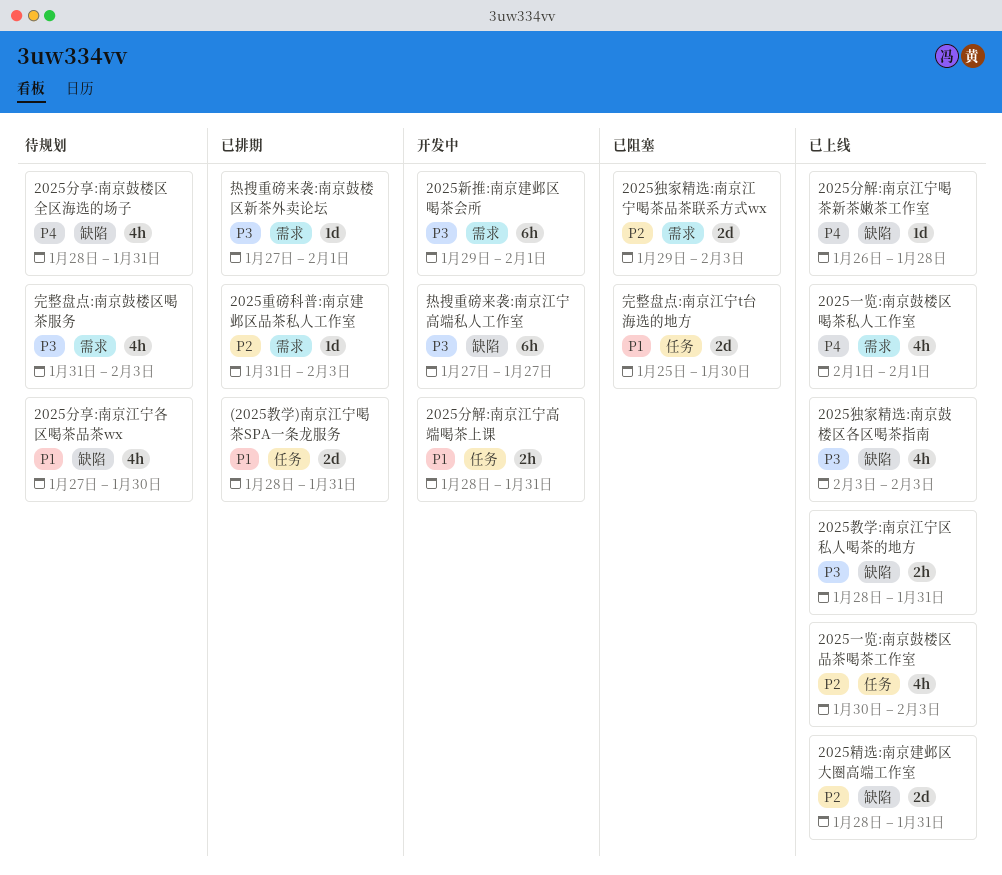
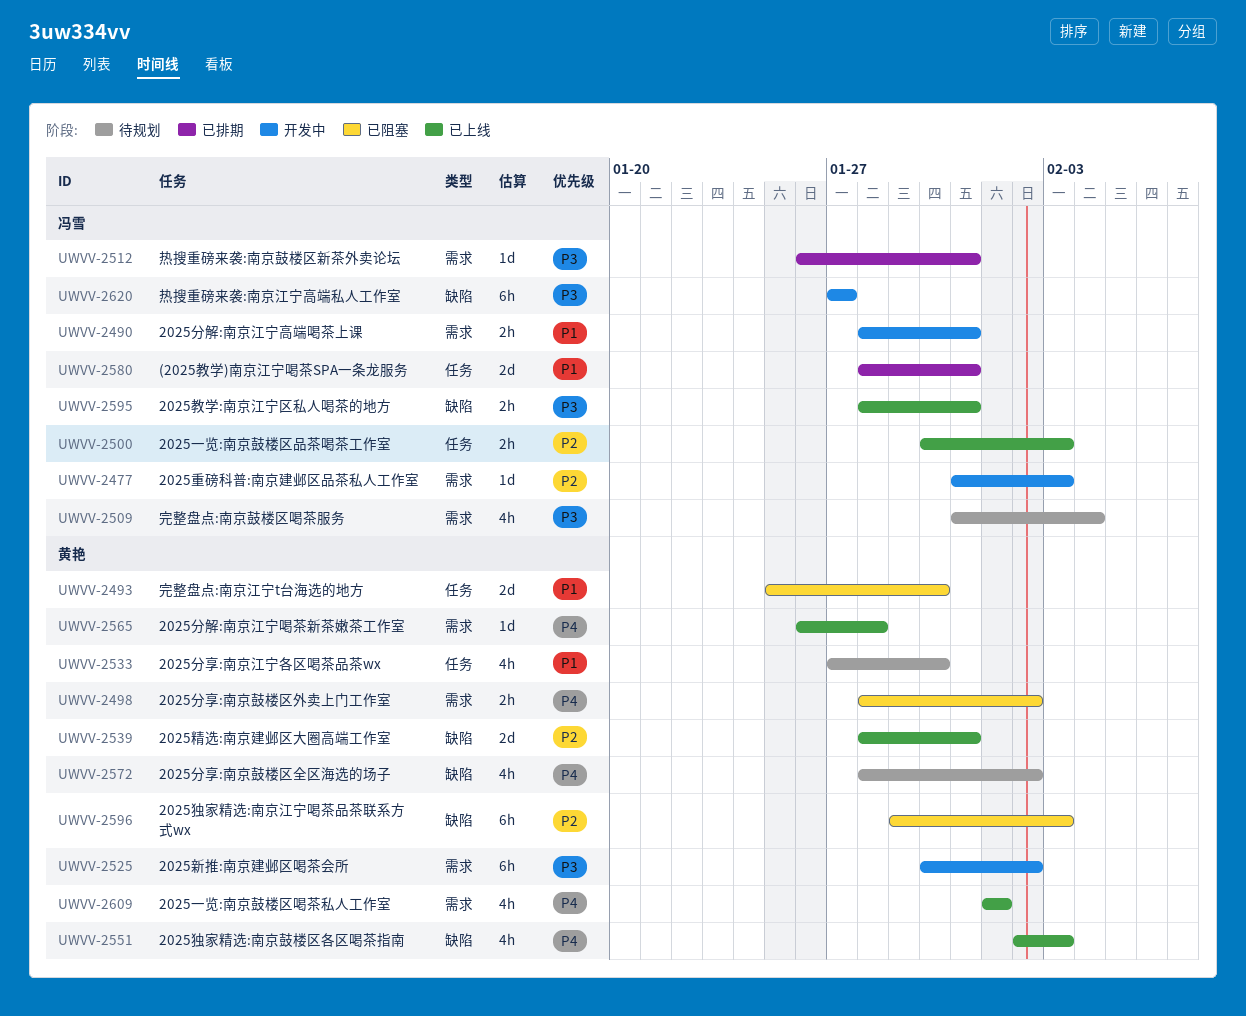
2025一览:南京鼓楼区品茶喝茶工作室, estimate: 4h -> 2h
2025分享:南京江宁各区喝茶品茶wx, label: 缺陷 -> 任务
2025分享:南京鼓楼区全区海选的场子, due: Jan 31 -> Feb 2
2025分享:南京鼓楼区外卖上门工作室: none -> present
2025分解:南京江宁喝茶新茶嫩茶工作室, label: 缺陷 -> 需求
2025分解:南京江宁高端喝茶上课, label: 任务 -> 需求
2025新推:南京建邺区喝茶会所, start: Jan 29 -> Jan 30
2025新推:南京建邺区喝茶会所, due: Feb 1 -> Feb 2
2025独家精选:南京江宁喝茶品茶联系方式wx, label: 需求 -> 缺陷
2025独家精选:南京江宁喝茶品茶联系方式wx, estimate: 2d -> 6h
2025独家精选:南京鼓楼区各区喝茶指南, priority: P3 -> P4
2025独家精选:南京鼓楼区各区喝茶指南, start: Feb 3 -> Feb 2
2025重磅科普:南京建邺区品茶私人工作室, status: 已排期 -> 开发中
完整盘点:南京鼓楼区喝茶服务, due: Feb 3 -> Feb 4
热搜重磅来袭:南京鼓楼区新茶外卖论坛, start: Jan 27 -> Jan 26
热搜重磅来袭:南京鼓楼区新茶外卖论坛, due: Feb 1 -> Jan 31

